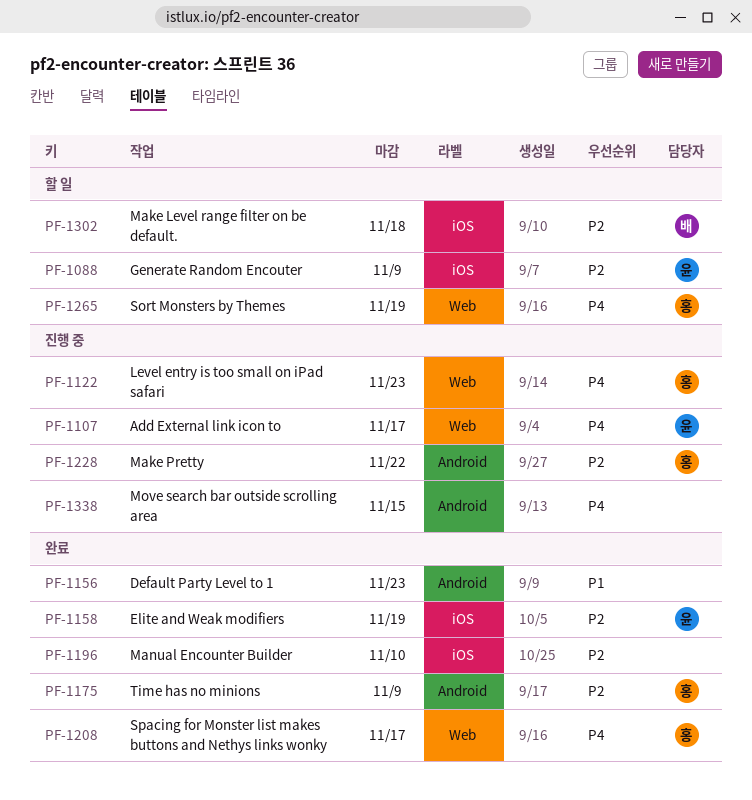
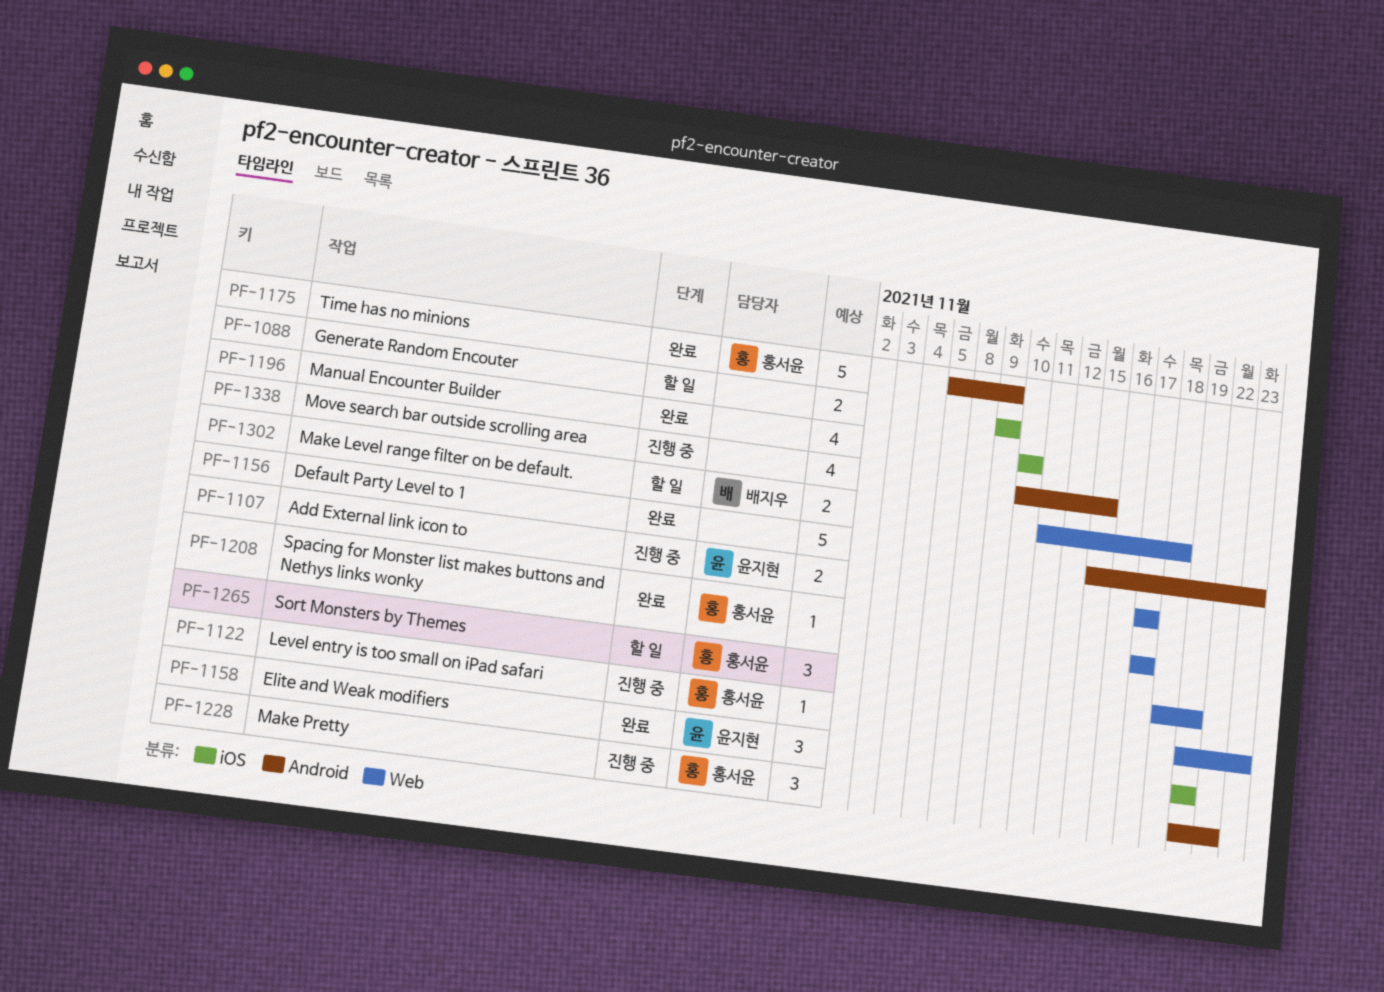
PF-1088, owner: 윤지현 -> none
PF-1302, label: iOS -> Web

